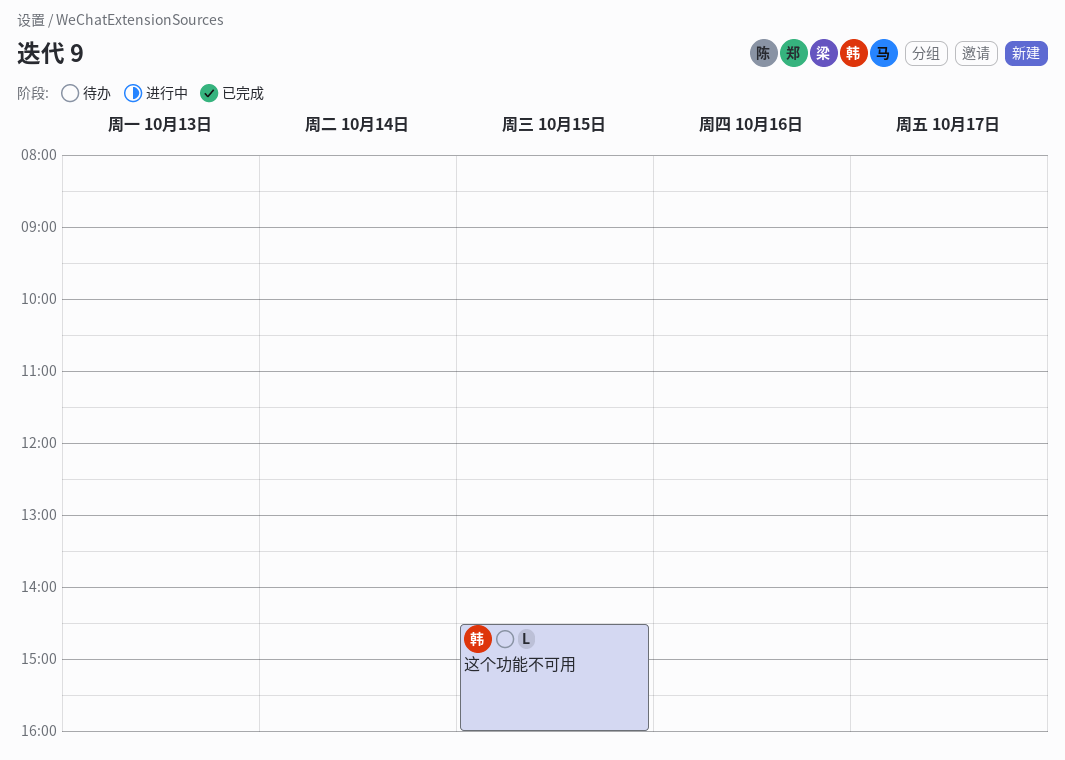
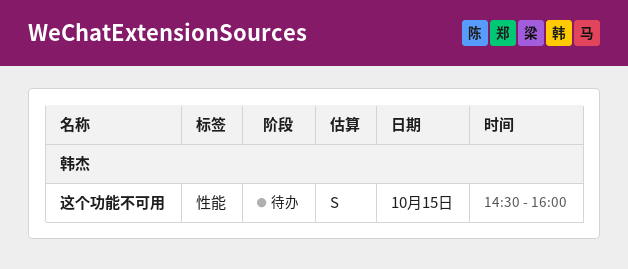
这个功能不可用, estimate: L -> S

